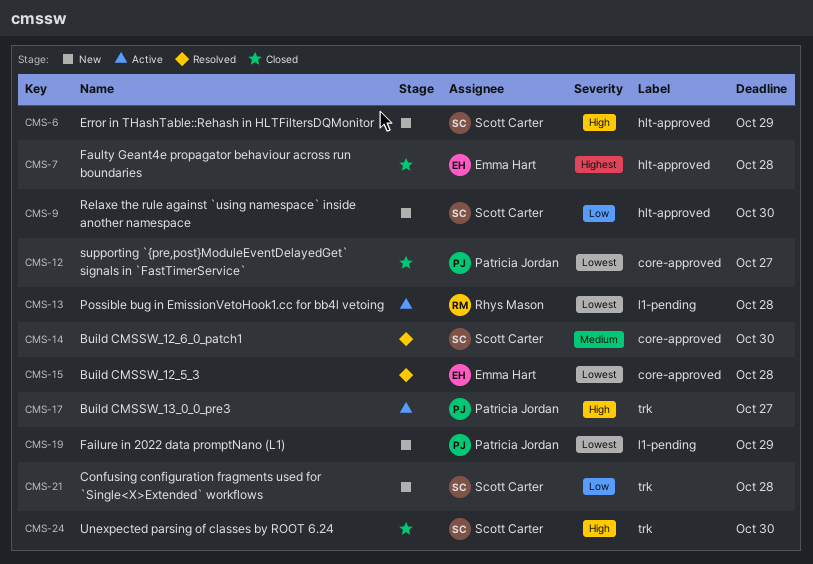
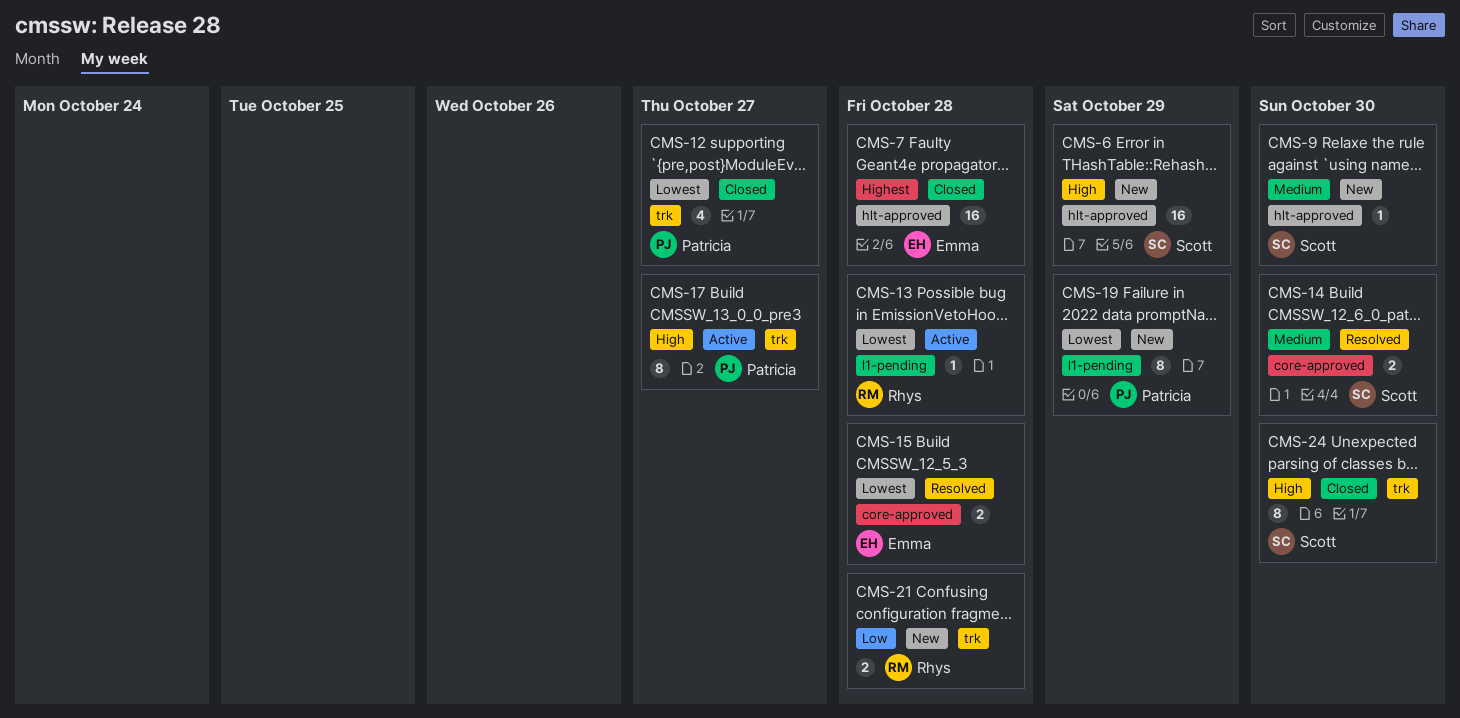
CMS-9, priority: Low -> Medium
CMS-12, label: core-approved -> trk
CMS-21, owner: Scott Carter -> Rhys Mason

